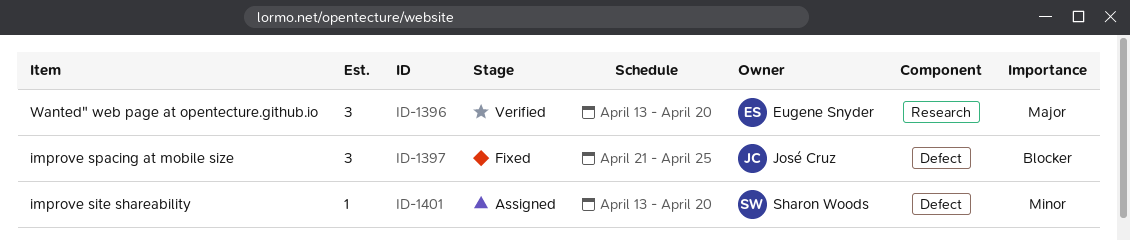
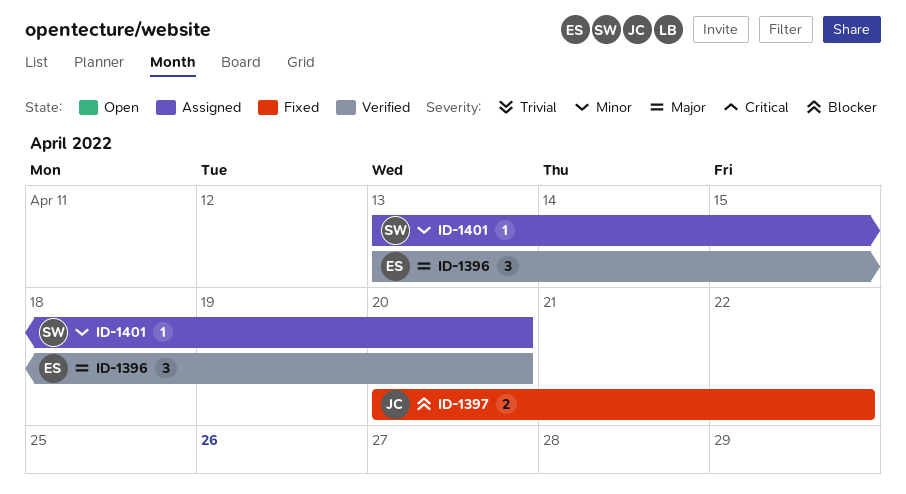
ID-1397, estimate: 3 -> 2
ID-1397, start: Apr 21 -> Apr 20
ID-1397, due: Apr 25 -> Apr 22

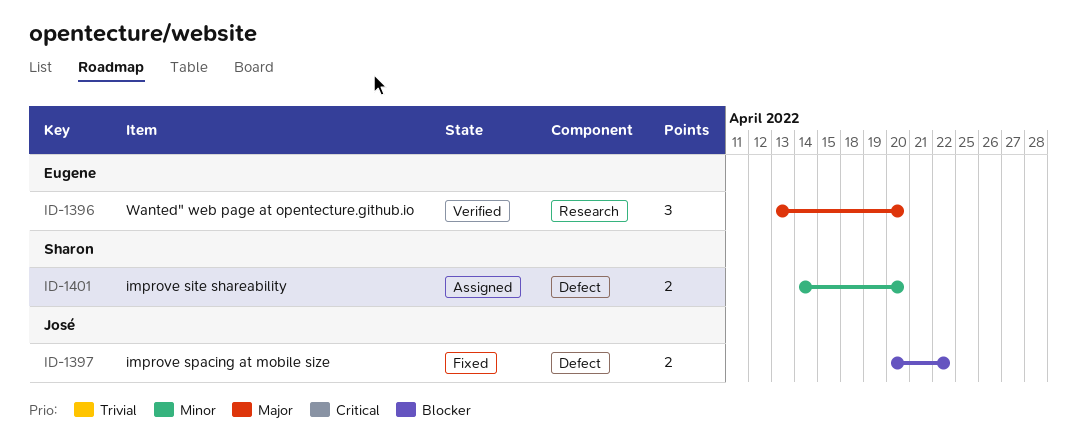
ID-1401, estimate: 1 -> 2
ID-1401, start: Apr 13 -> Apr 14

